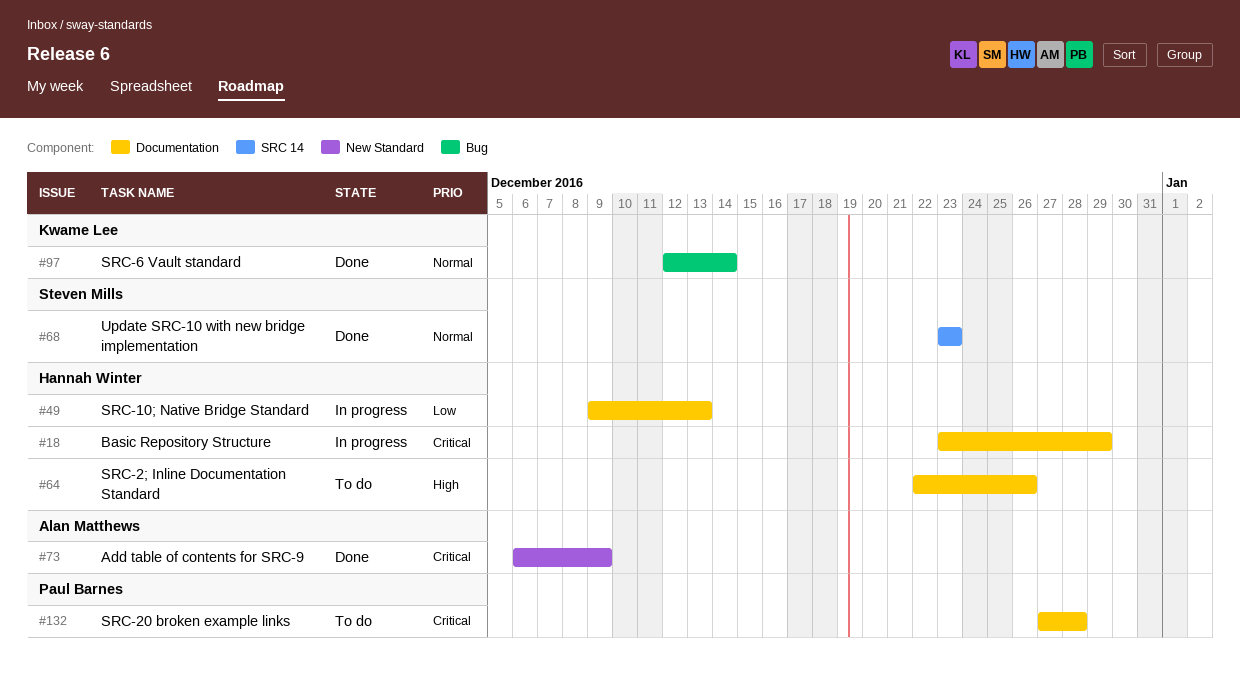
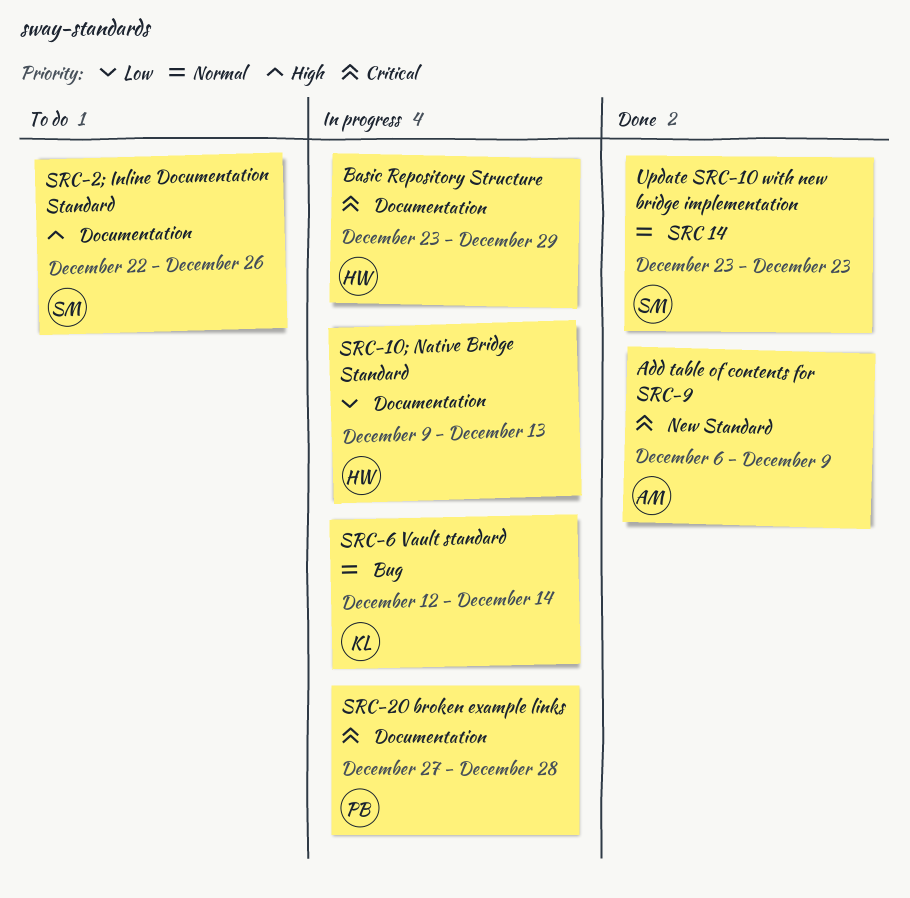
SRC-20 broken example links, status: To do -> In progress
SRC-2; Inline Documentation Standard, owner: Hannah Winter -> Steven Mills
SRC-6 Vault standard, status: Done -> In progress

